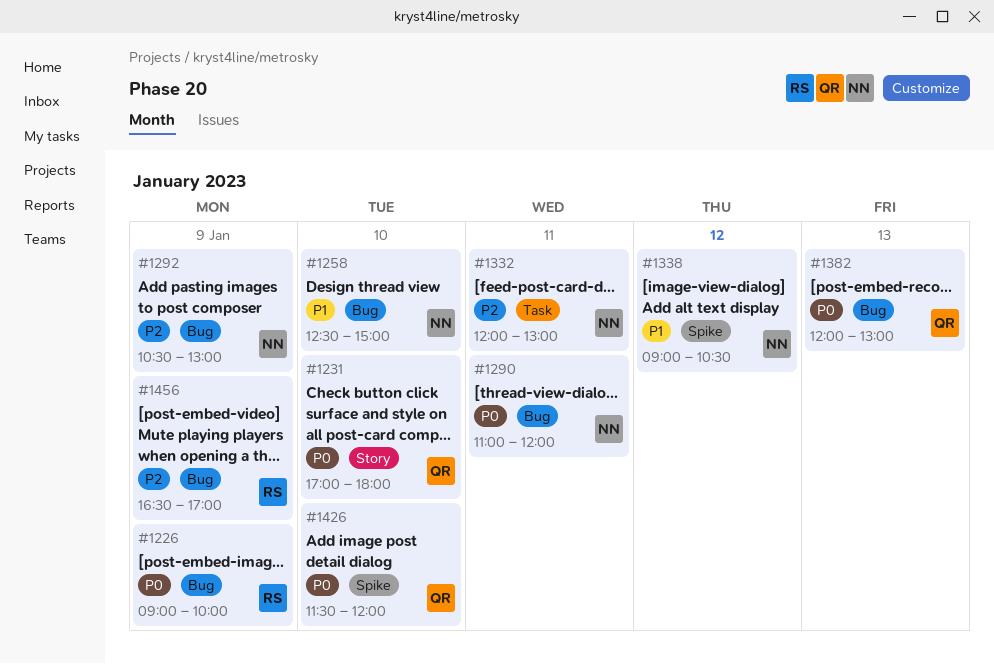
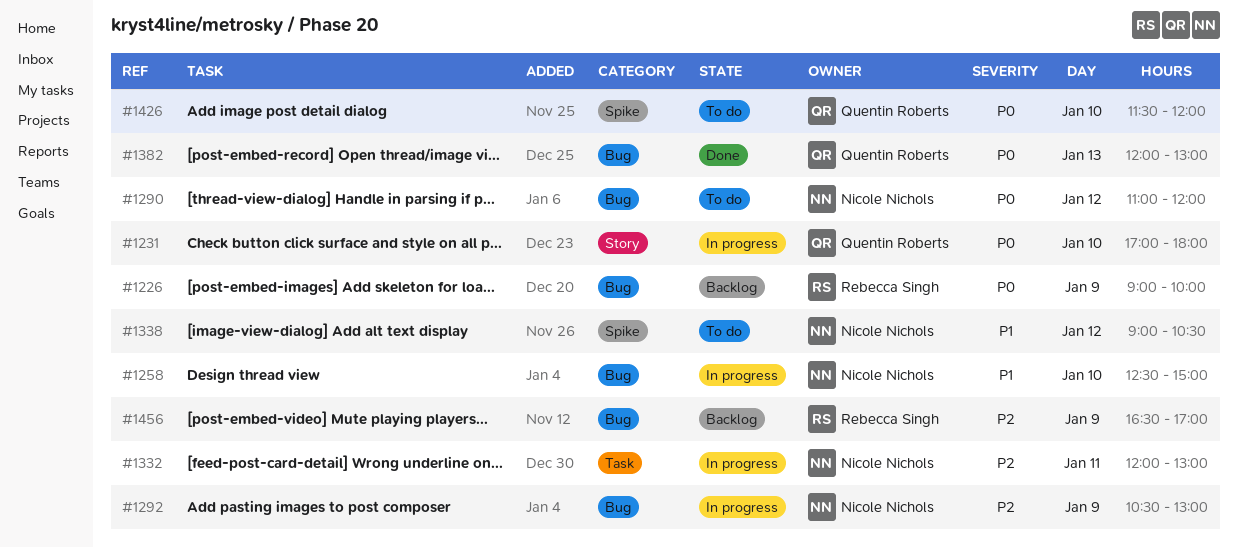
#1290, day: Jan 11 -> Jan 12

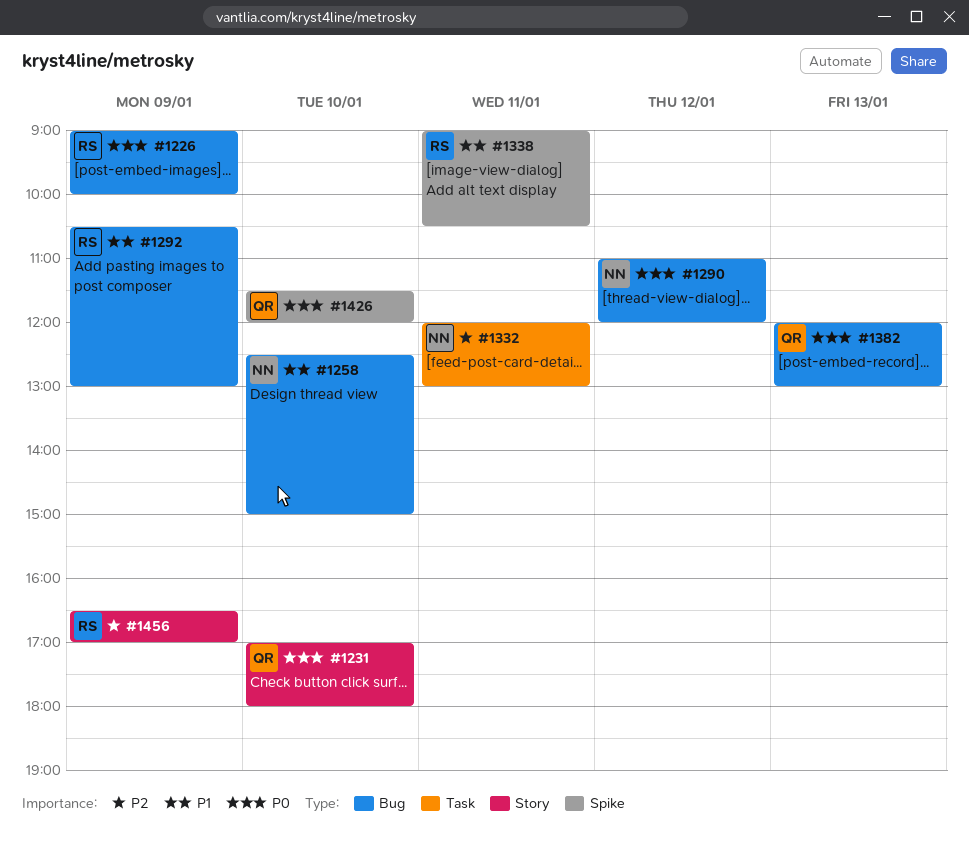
#1292, owner: Nicole Nichols -> Rebecca Singh
#1292, priority: P2 -> P1
#1338, owner: Nicole Nichols -> Rebecca Singh
#1338, day: Jan 12 -> Jan 11
#1456, label: Bug -> Story

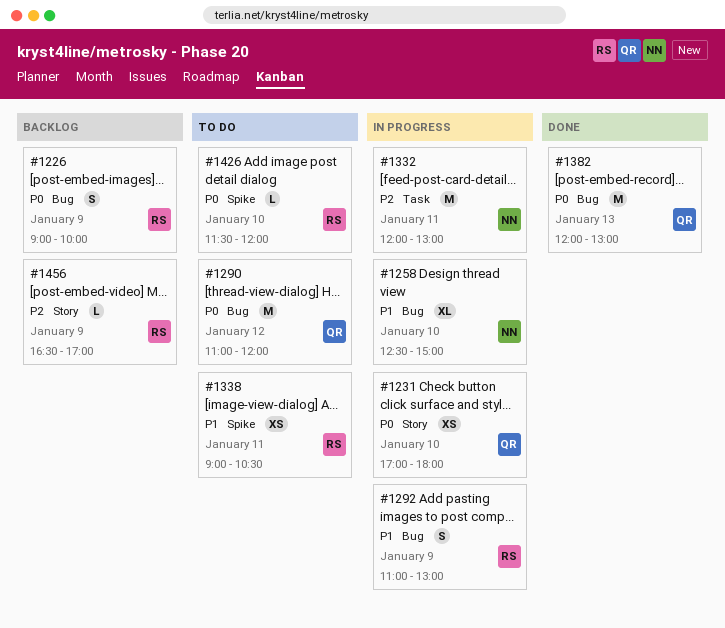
#1290, owner: NN -> QR
#1292, begins: 10:30 -> 11:00
#1426, owner: QR -> RS

